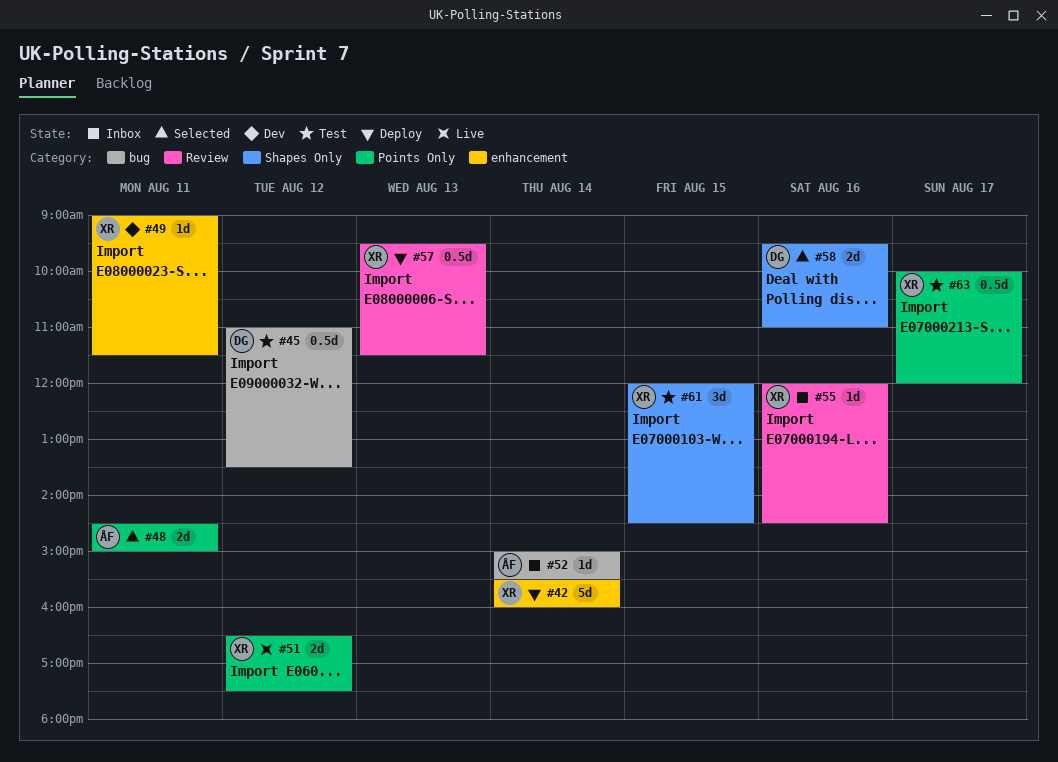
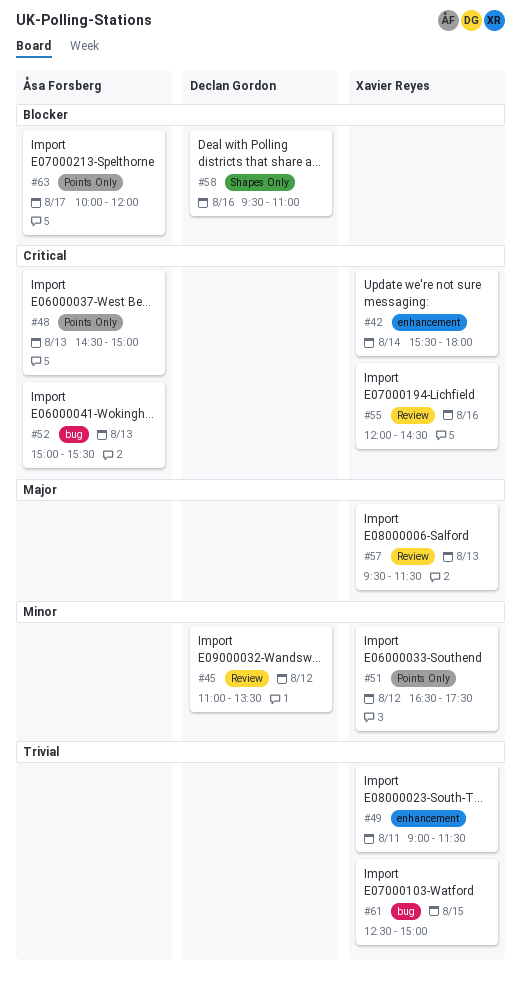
#42, ends: 16:00 -> 18:00
#45, label: bug -> Review
#48, day: Aug 11 -> Aug 13
#52, day: Aug 14 -> Aug 13
#61, label: Shapes Only -> bug
#61, begins: 12:00 -> 12:30
#61, ends: 14:30 -> 15:00
#63, owner: Xavier Reyes -> Åsa Forsberg

